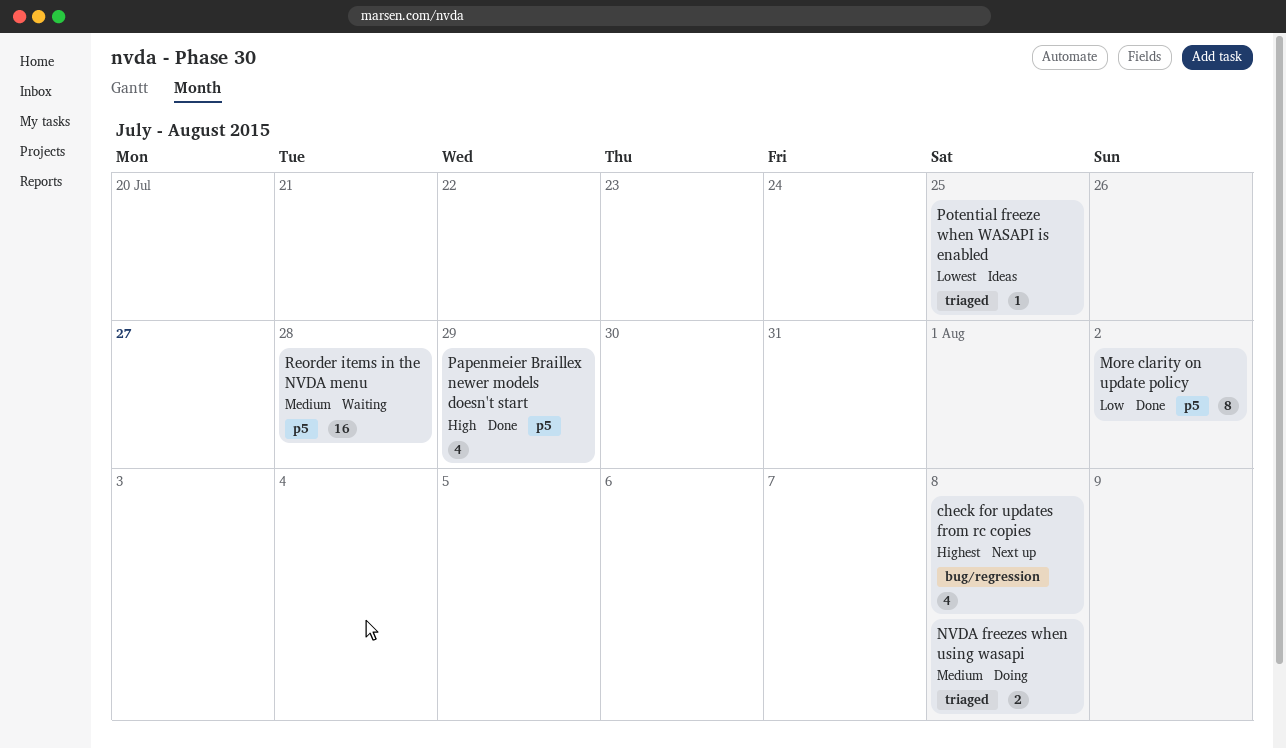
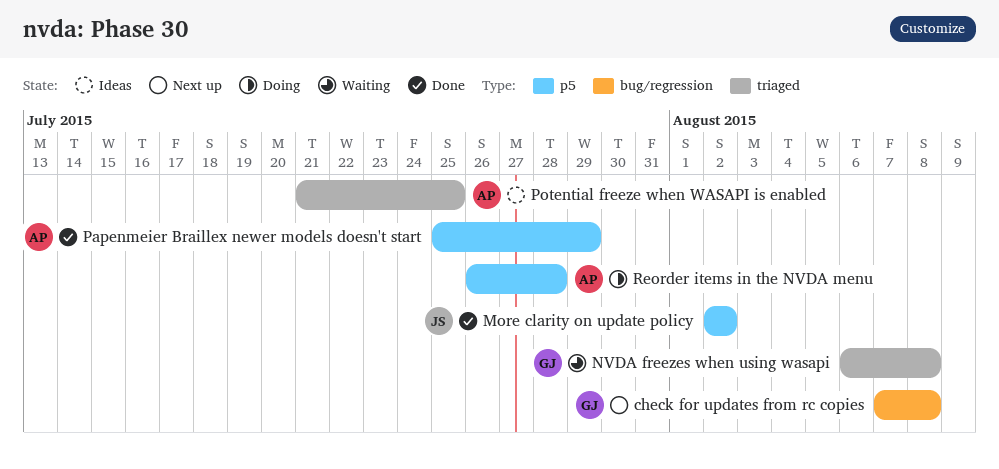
NVDA freezes when using wasapi, status: Doing -> Waiting
Reorder items in the NVDA menu, status: Waiting -> Doing

